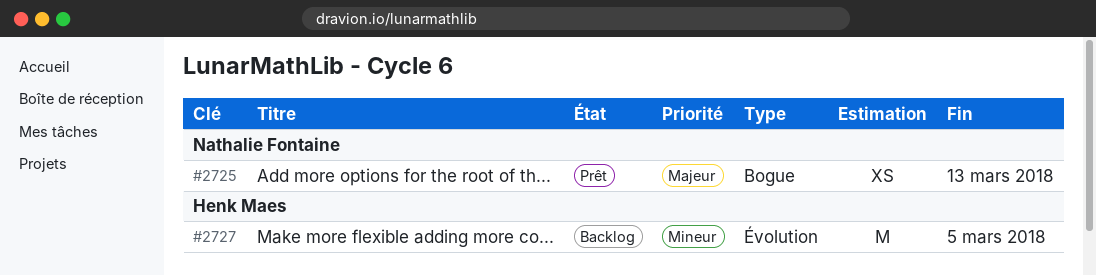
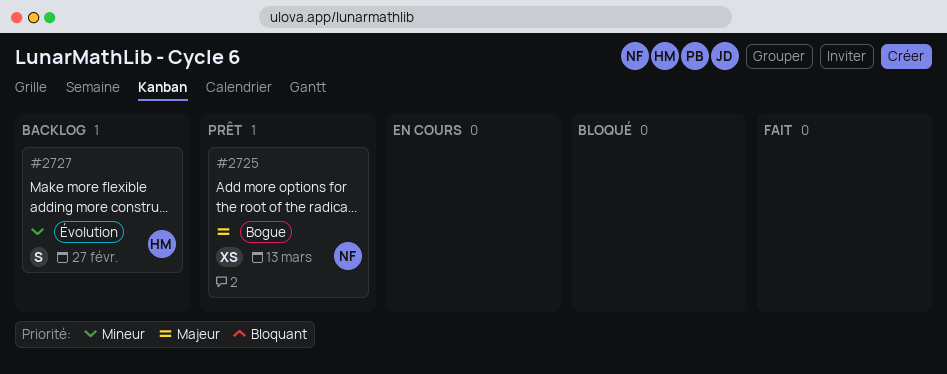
#2727, estimate: M -> S
#2727, due: Mar 5 -> Feb 27

